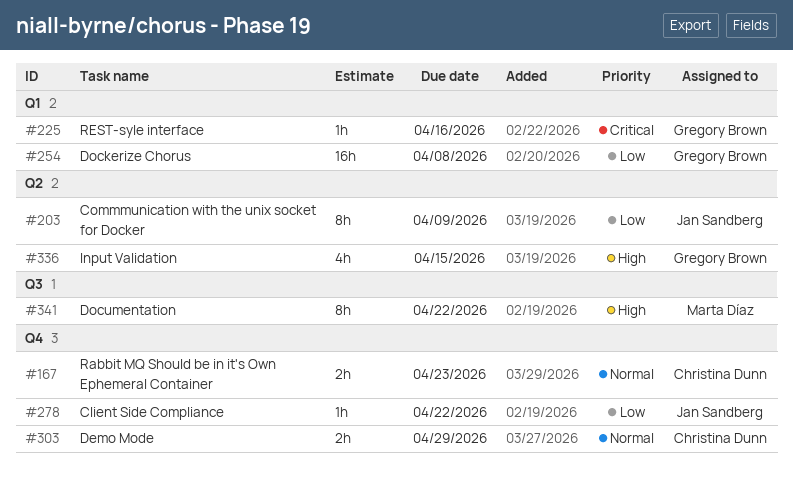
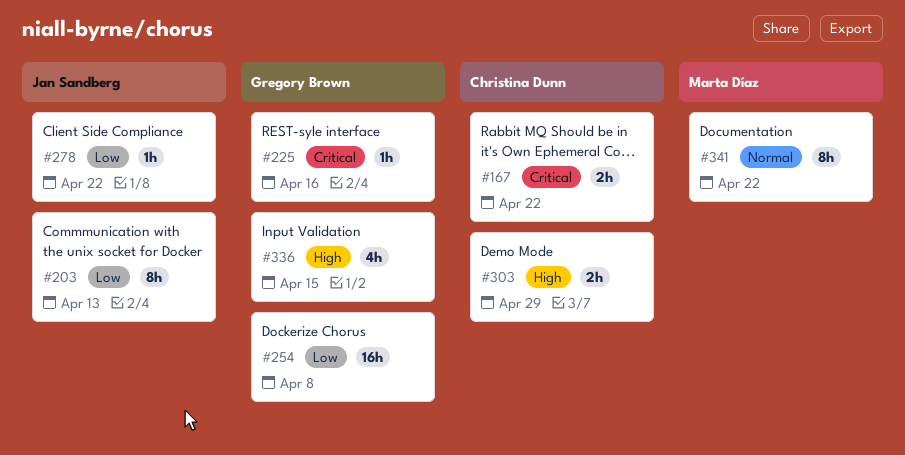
#167, priority: Normal -> Critical
#167, due: Apr 23 -> Apr 22
#203, due: Apr 9 -> Apr 13
#303, priority: Normal -> High
#341, priority: High -> Normal

